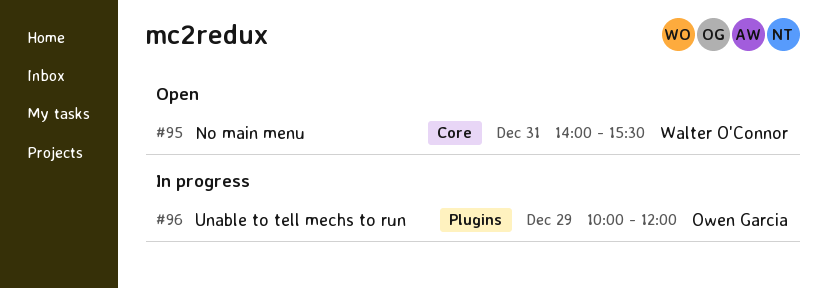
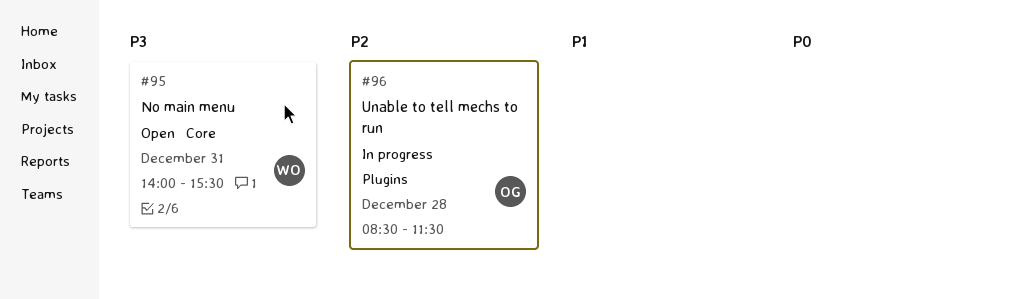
#96, day: Dec 29 -> Dec 28
#96, begins: 10:00 -> 08:30
#96, ends: 12:00 -> 11:30

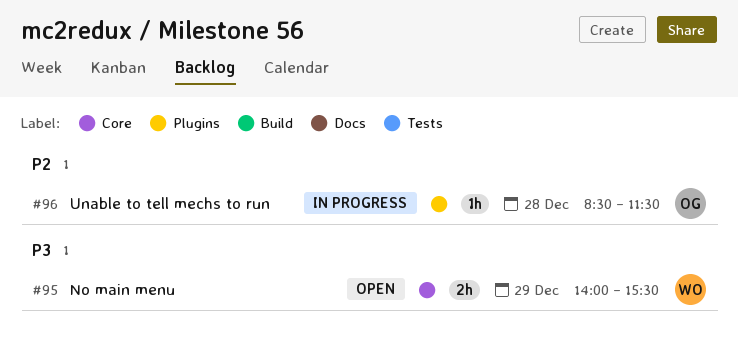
#95, day: Dec 31 -> Dec 29

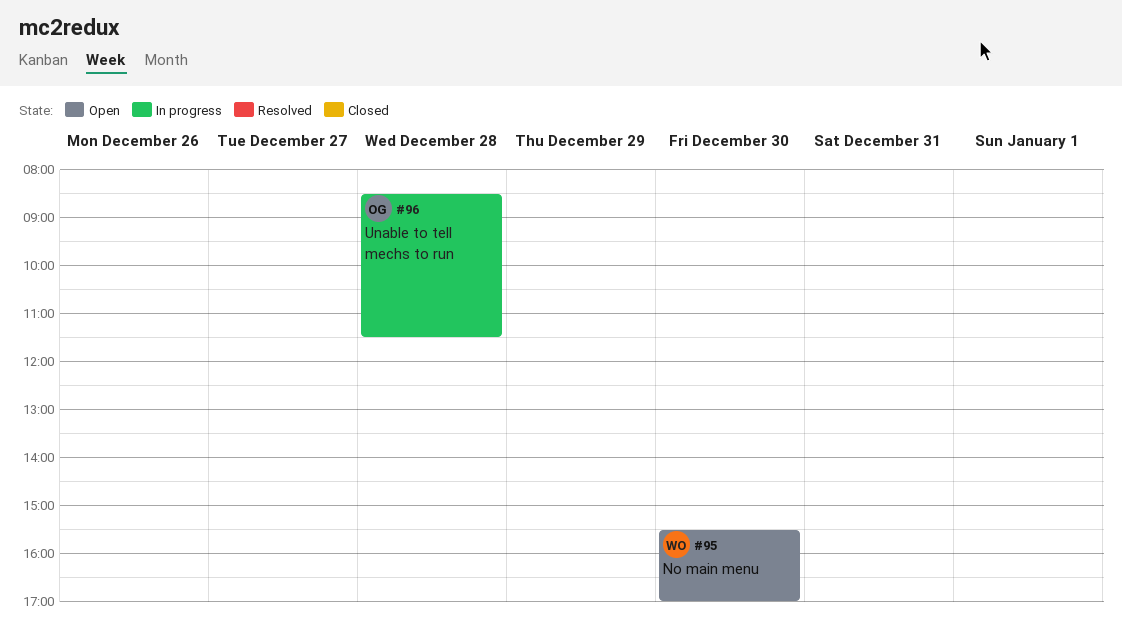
#95, day: Dec 29 -> Dec 30
#95, begins: 14:00 -> 15:30
#95, ends: 15:30 -> 17:00

